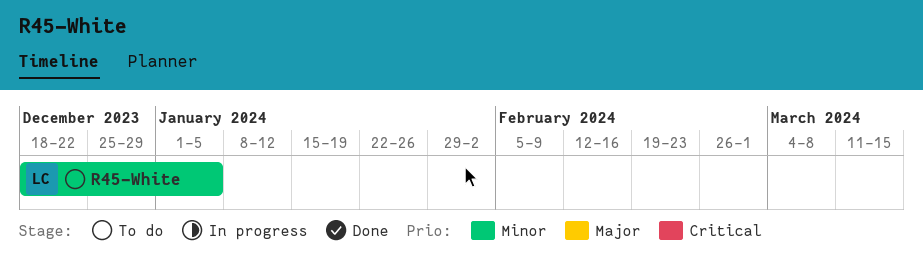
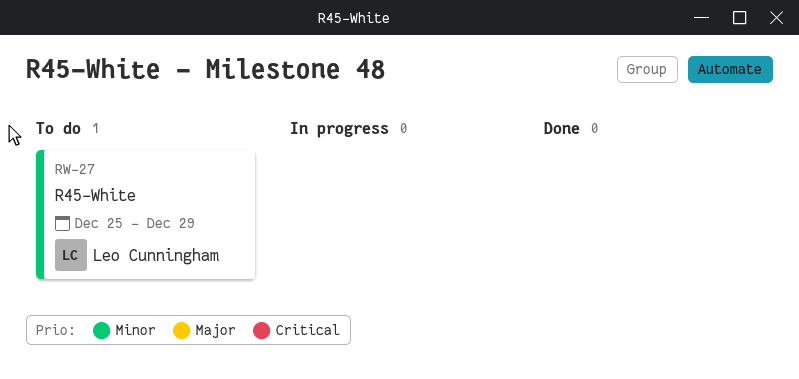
R45-White, start: Dec 18 -> Dec 25
R45-White, due: Jan 5 -> Dec 29

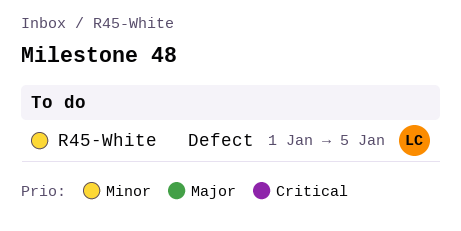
R45-White, start: Dec 25 -> Jan 1
R45-White, due: Dec 29 -> Jan 5

